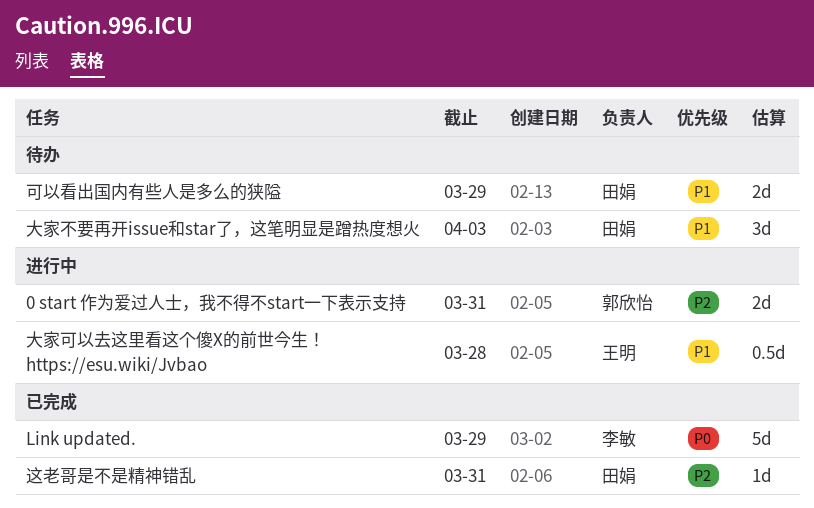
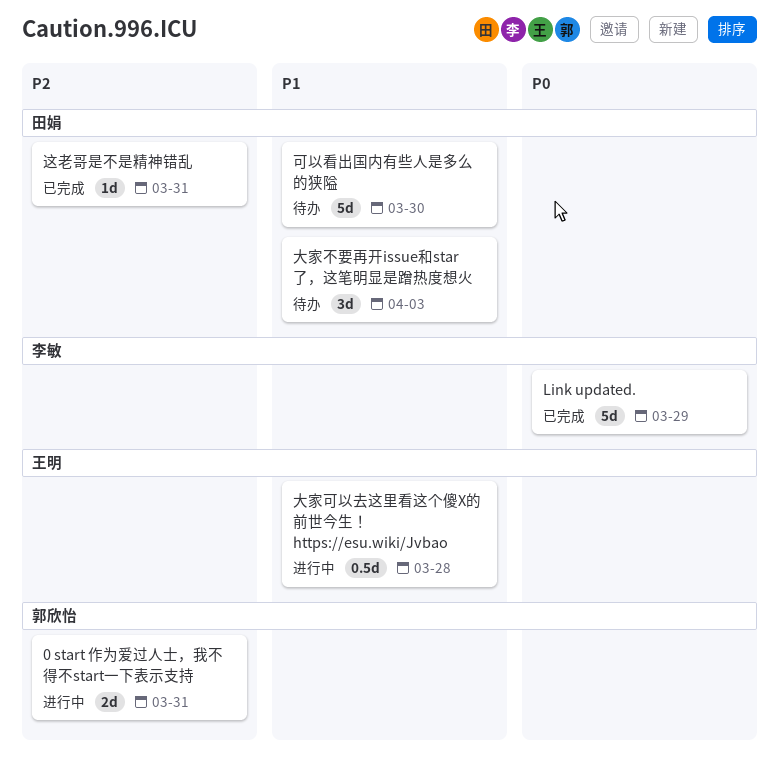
可以看出国内有些人是多么的狭隘, estimate: 2d -> 5d
可以看出国内有些人是多么的狭隘, due: Mar 29 -> Mar 30

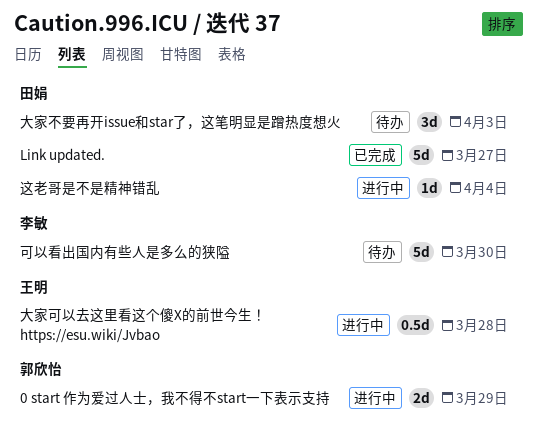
0 start 作为爱过人士，我不得不start一下表示支持, due: Mar 31 -> Mar 29
Link updated., owner: 李敏 -> 田娟
Link updated., due: Mar 29 -> Mar 27
可以看出国内有些人是多么的狭隘, owner: 田娟 -> 李敏
这老哥是不是精神错乱, status: 已完成 -> 进行中
这老哥是不是精神错乱, due: Mar 31 -> Apr 4

